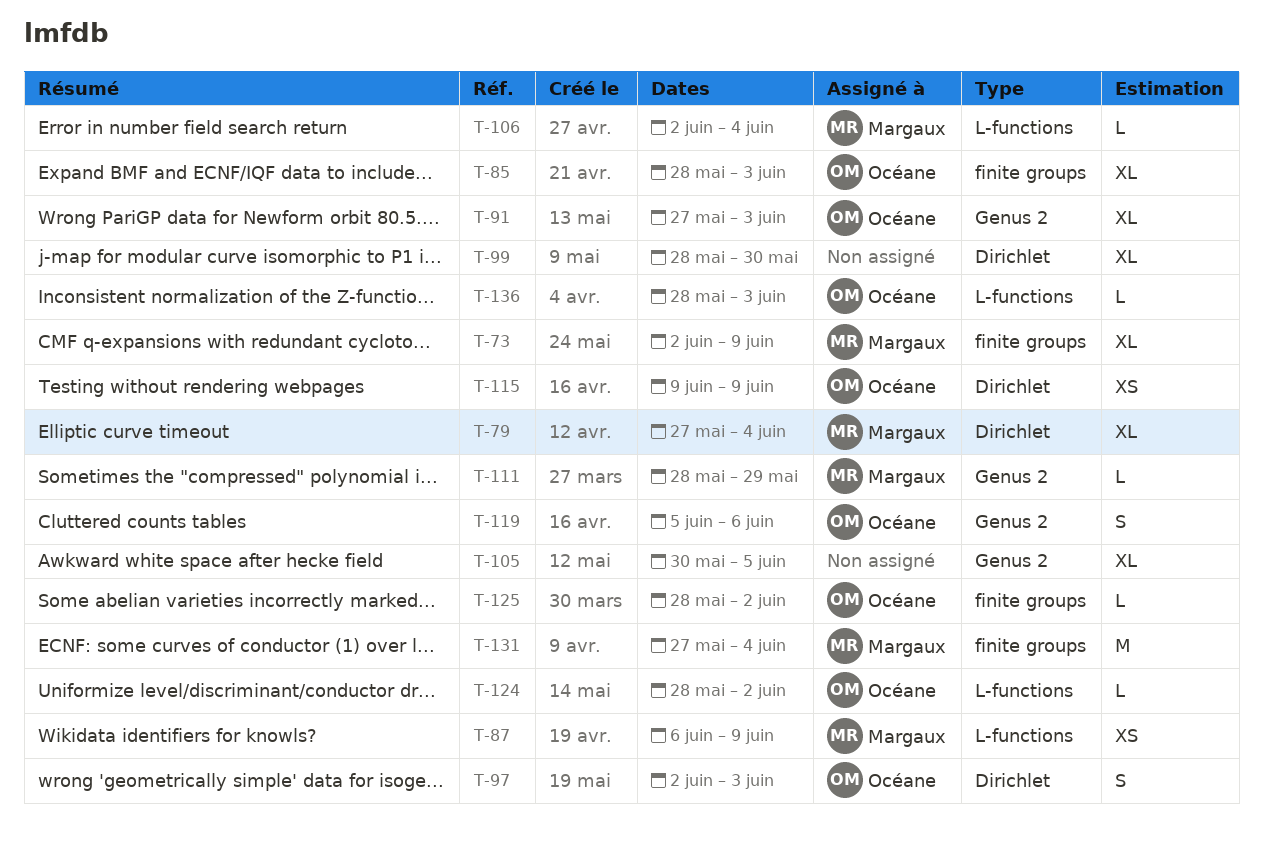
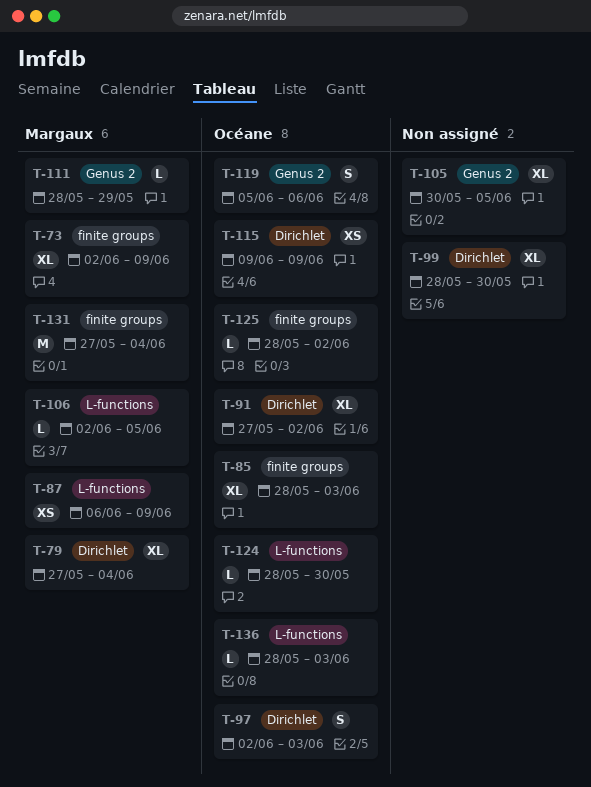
T-91, label: Genus 2 -> Dirichlet
T-91, due: Jun 3 -> Jun 2
T-106, due: Jun 4 -> Jun 5
T-124, due: Jun 2 -> May 30

